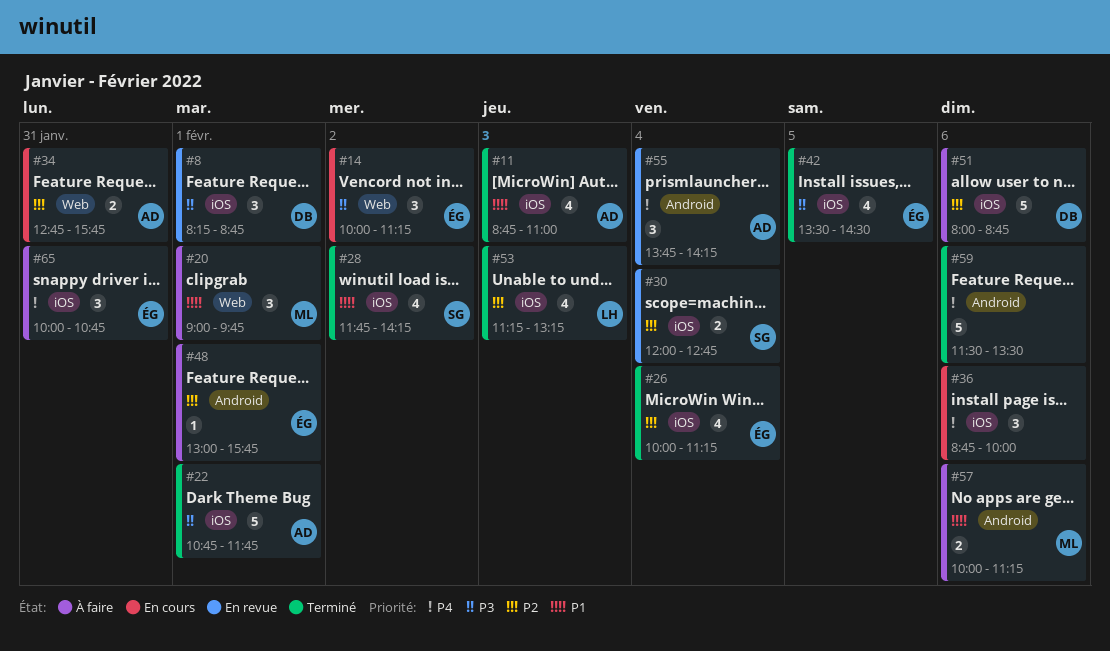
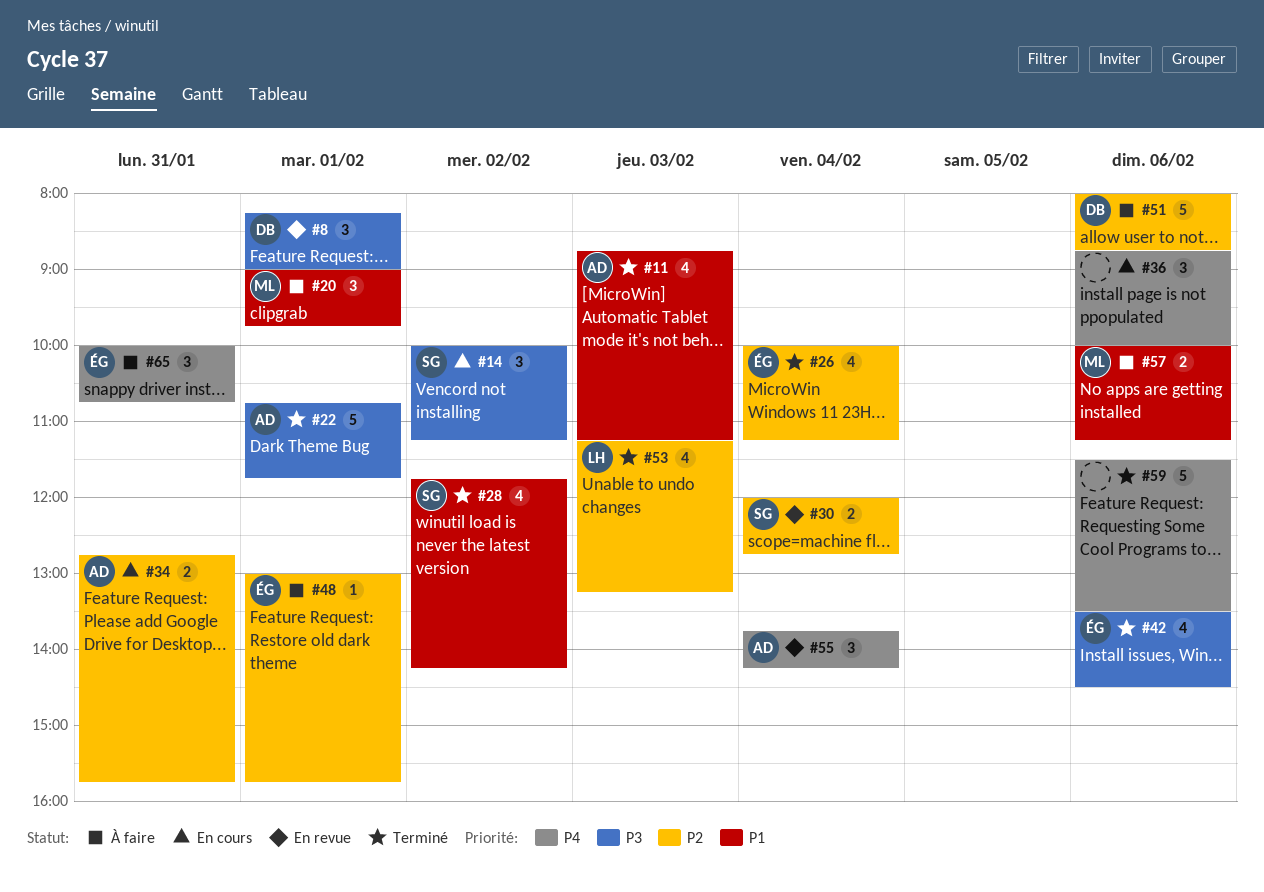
#8, ends: 08:45 -> 09:00
#11, ends: 11:00 -> 11:15
#14, owner: ÉG -> SG
#42, day: Feb 5 -> Feb 6

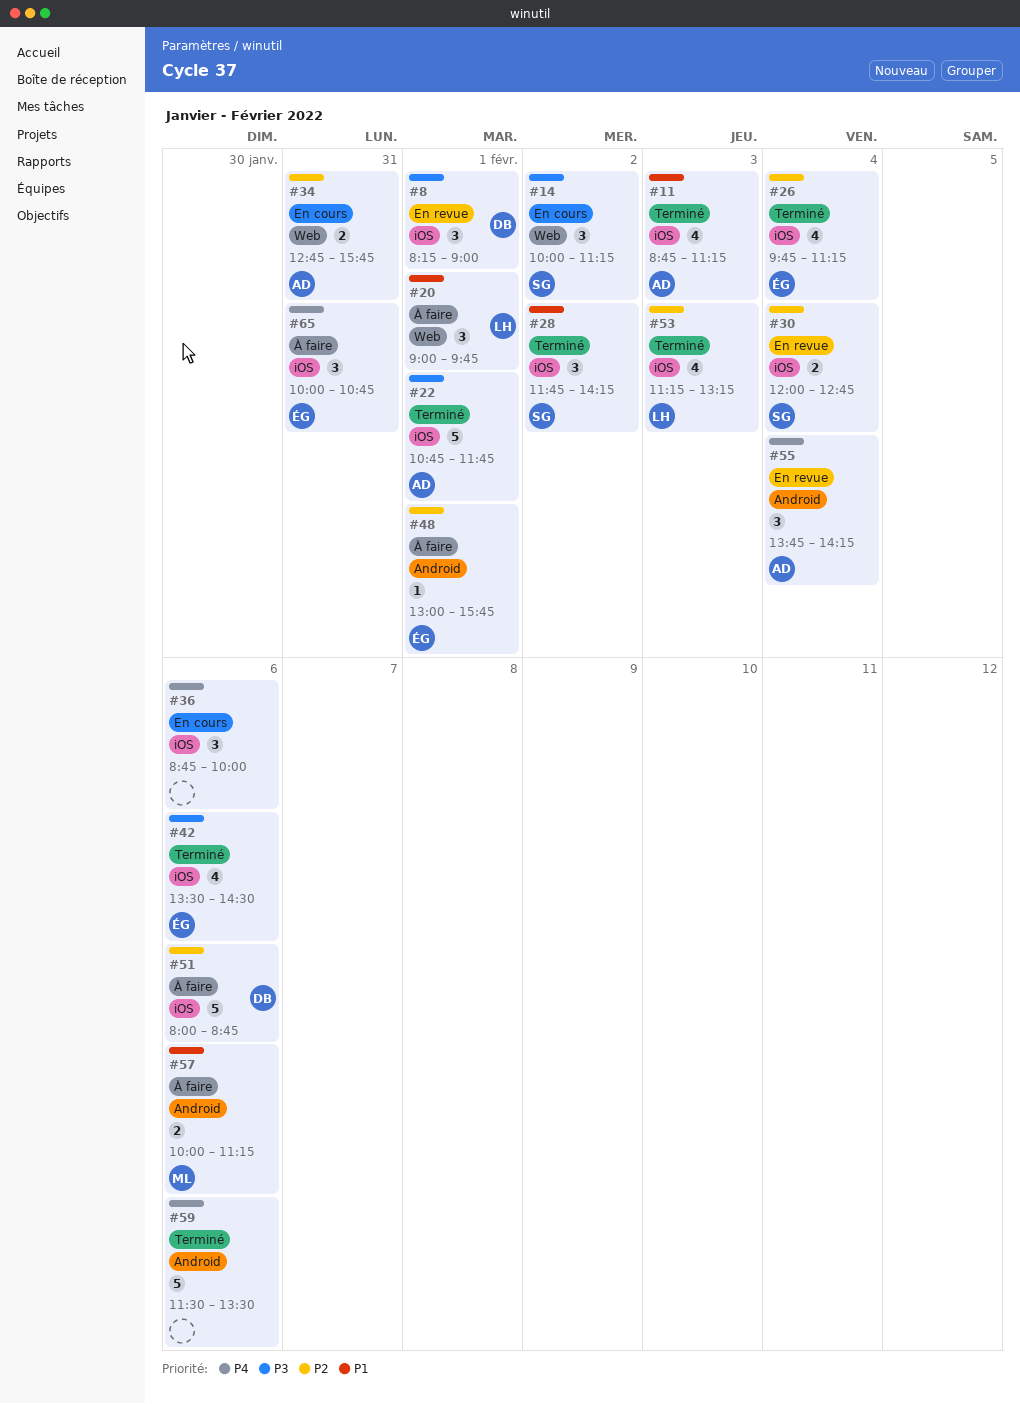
#20, owner: ML -> LH
#26, begins: 10:00 -> 09:45
#28, estimate: 4 -> 3

